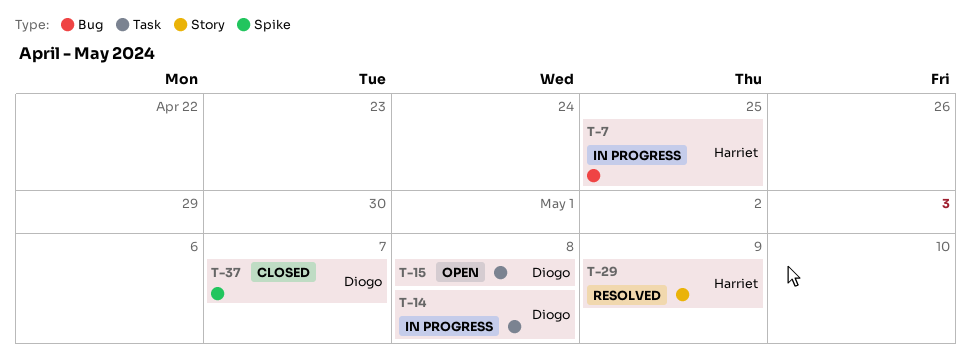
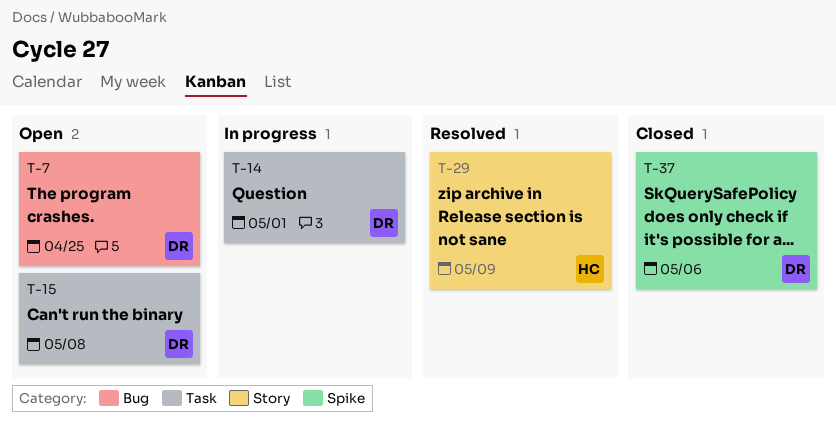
T-7, status: In progress -> Open
T-7, owner: Harriet -> Diogo
T-14, due: May 8 -> May 1
T-37, due: May 7 -> May 6

